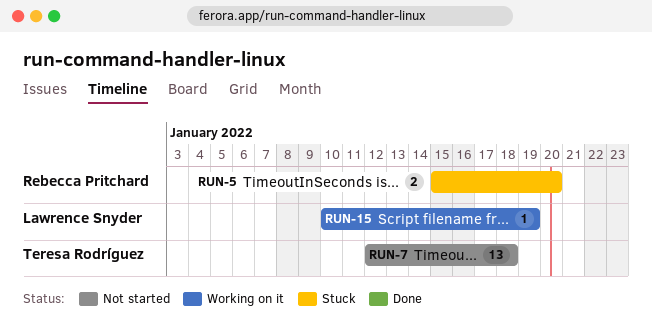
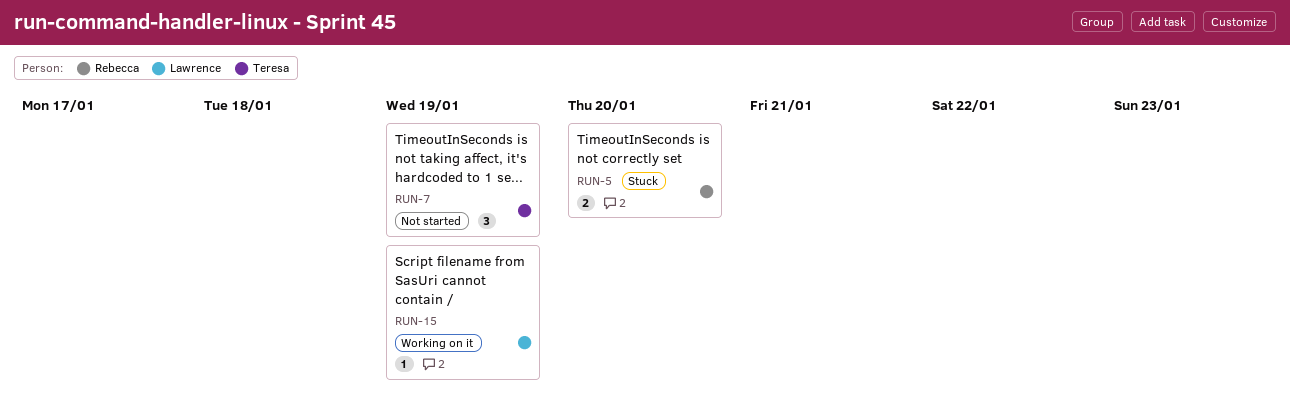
RUN-7, estimate: 13 -> 3
RUN-7, due: Jan 18 -> Jan 19

